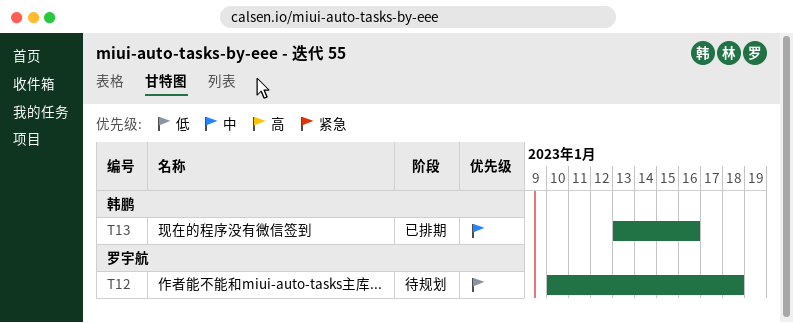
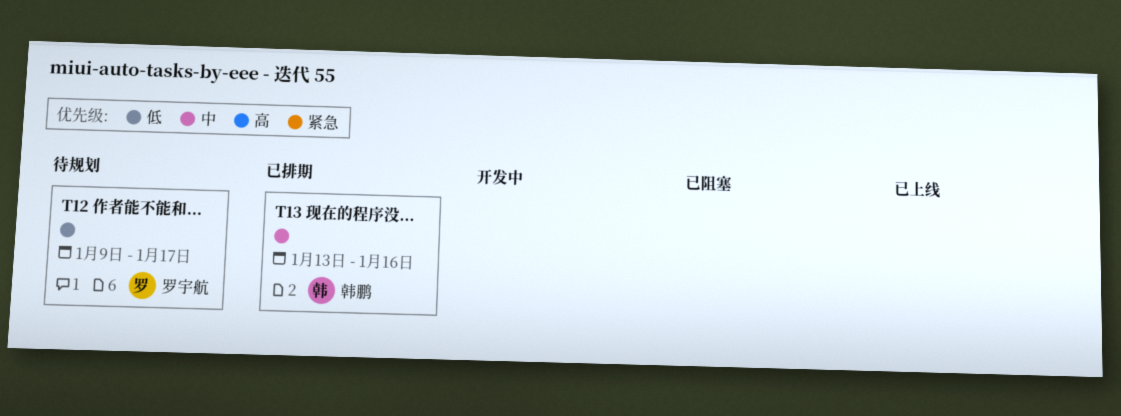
T12, start: Jan 10 -> Jan 9
T12, due: Jan 18 -> Jan 17

